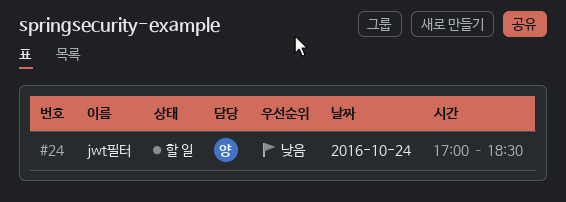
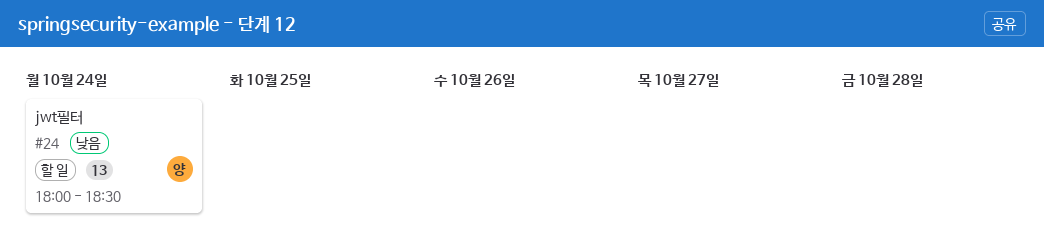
#24, begins: 17:00 -> 18:00

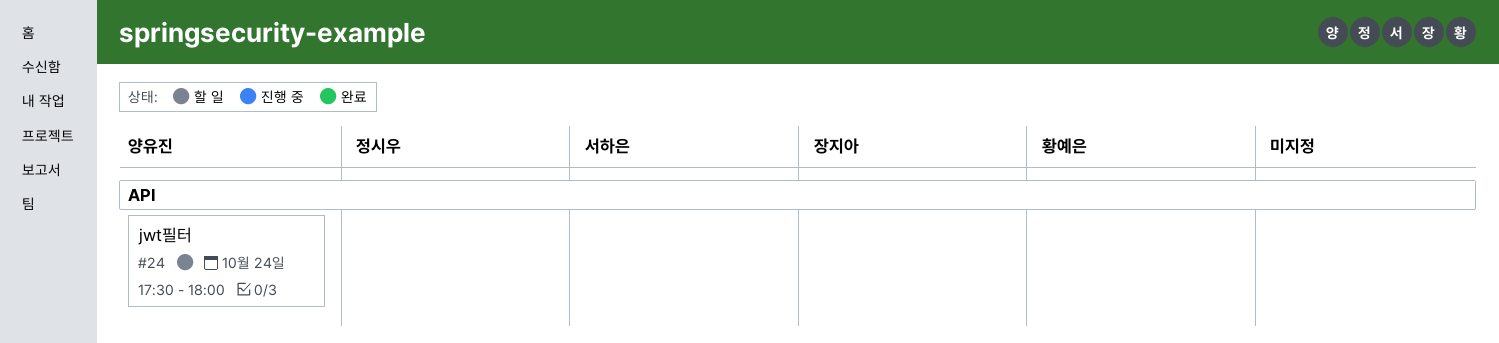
#24, begins: 18:00 -> 17:30
#24, ends: 18:30 -> 18:00

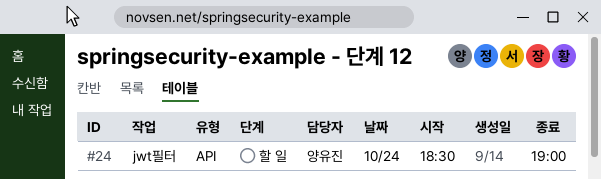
#24, begins: 17:30 -> 18:30
#24, ends: 18:00 -> 19:00

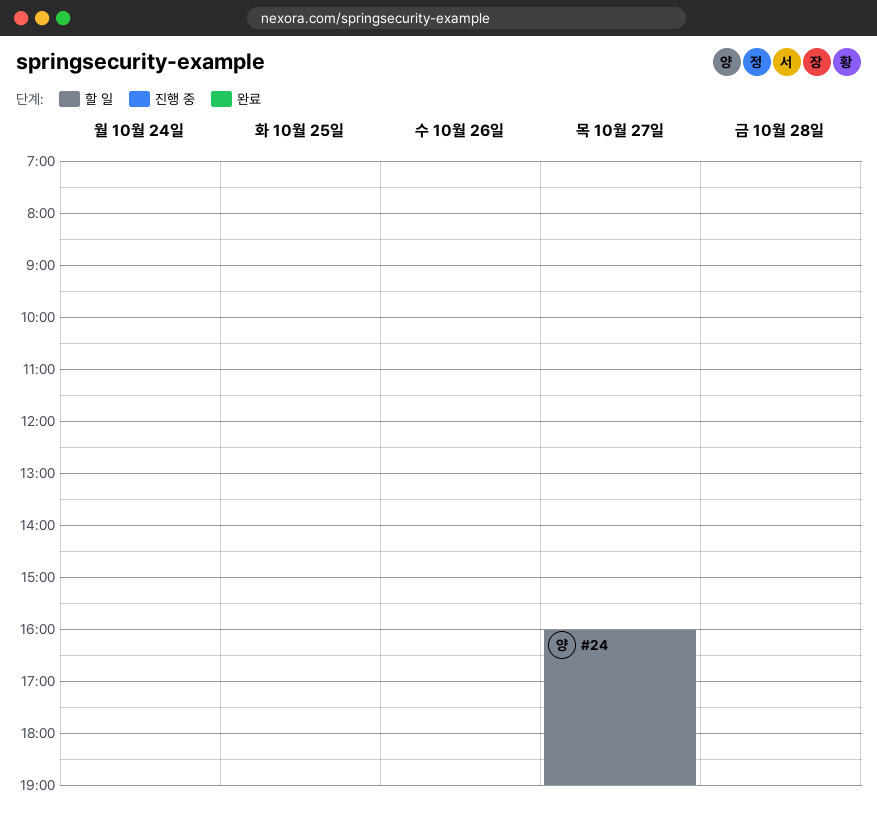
#24, day: Oct 24 -> Oct 27
#24, begins: 18:30 -> 16:00

